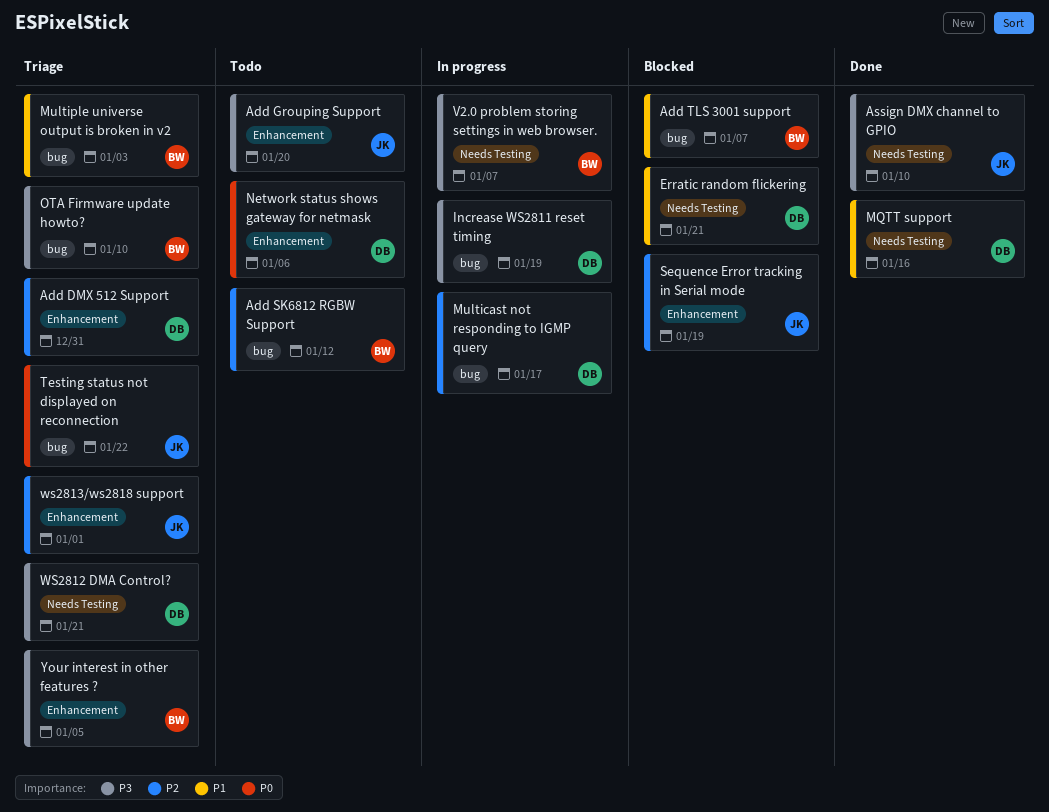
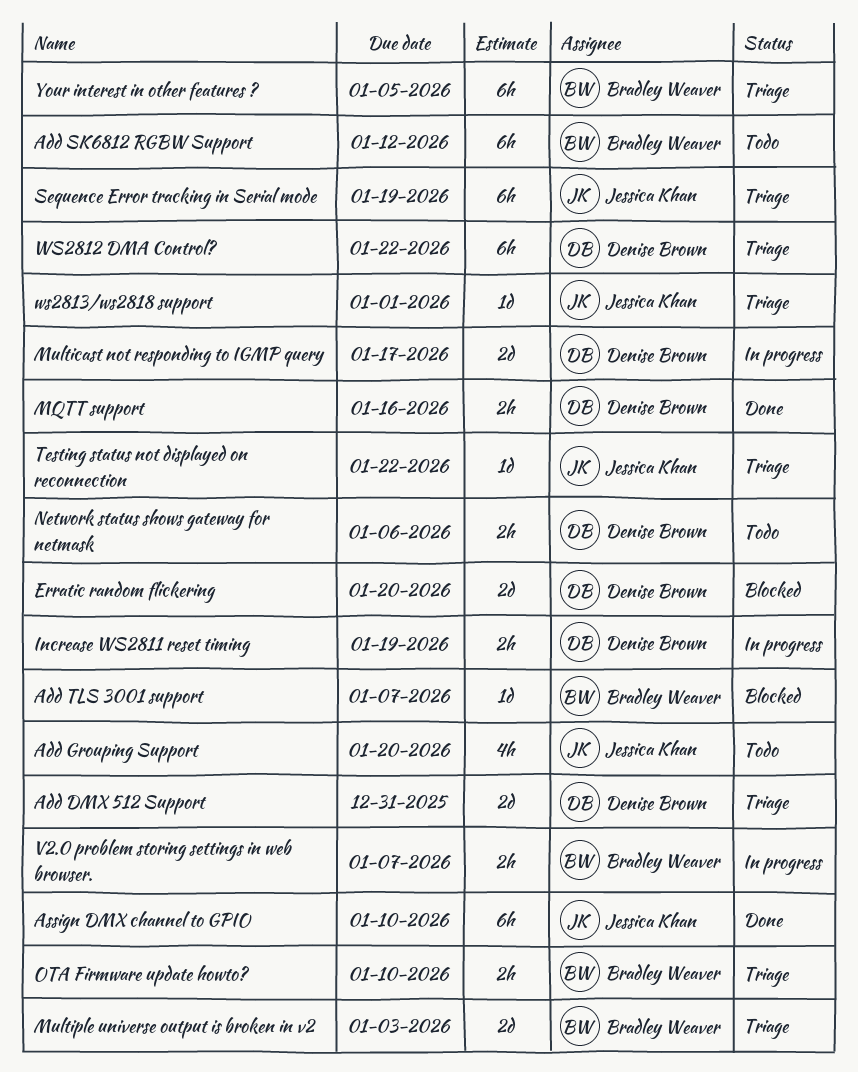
Erratic random flickering, due: Jan 21 -> Jan 20
Sequence Error tracking in Serial mode, status: Blocked -> Triage
WS2812 DMA Control?, due: Jan 21 -> Jan 22

